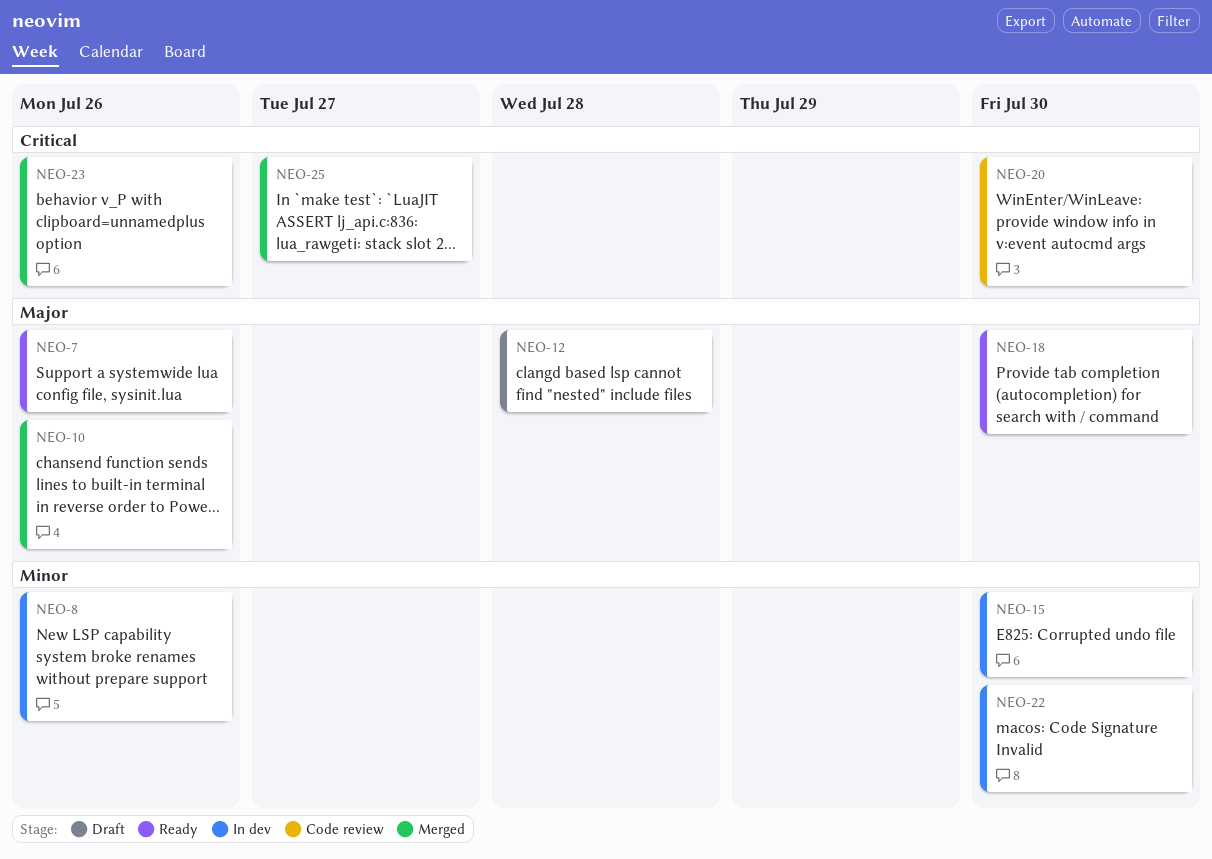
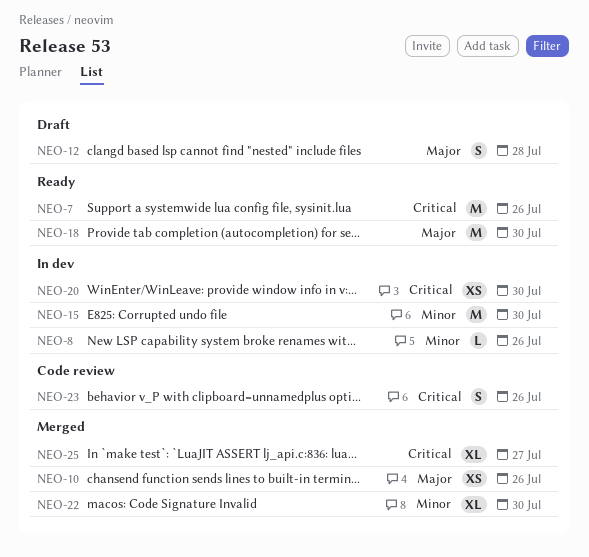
NEO-7, priority: Major -> Critical
NEO-20, status: Code review -> In dev
NEO-22, status: In dev -> Merged
NEO-23, status: Merged -> Code review

